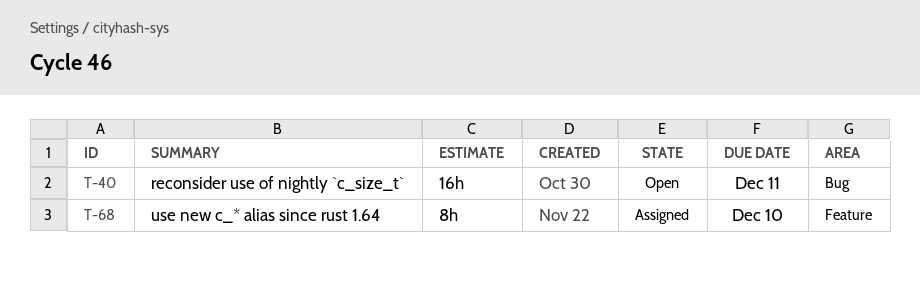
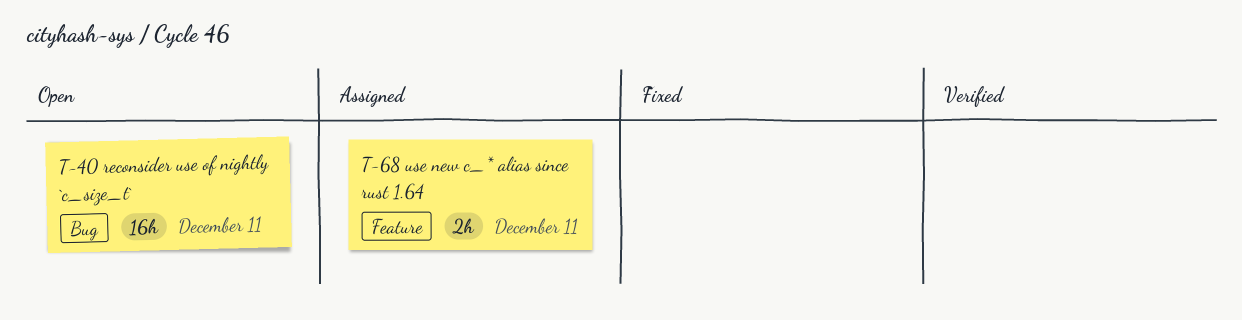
T-68, estimate: 8h -> 2h
T-68, due: Dec 10 -> Dec 11

